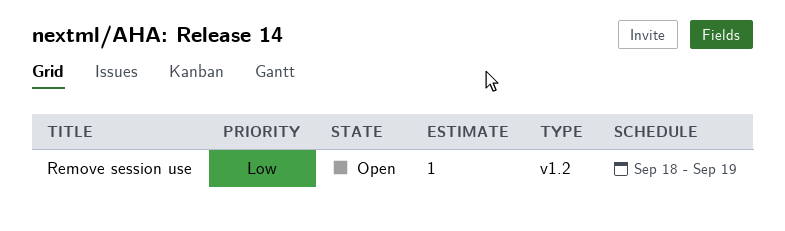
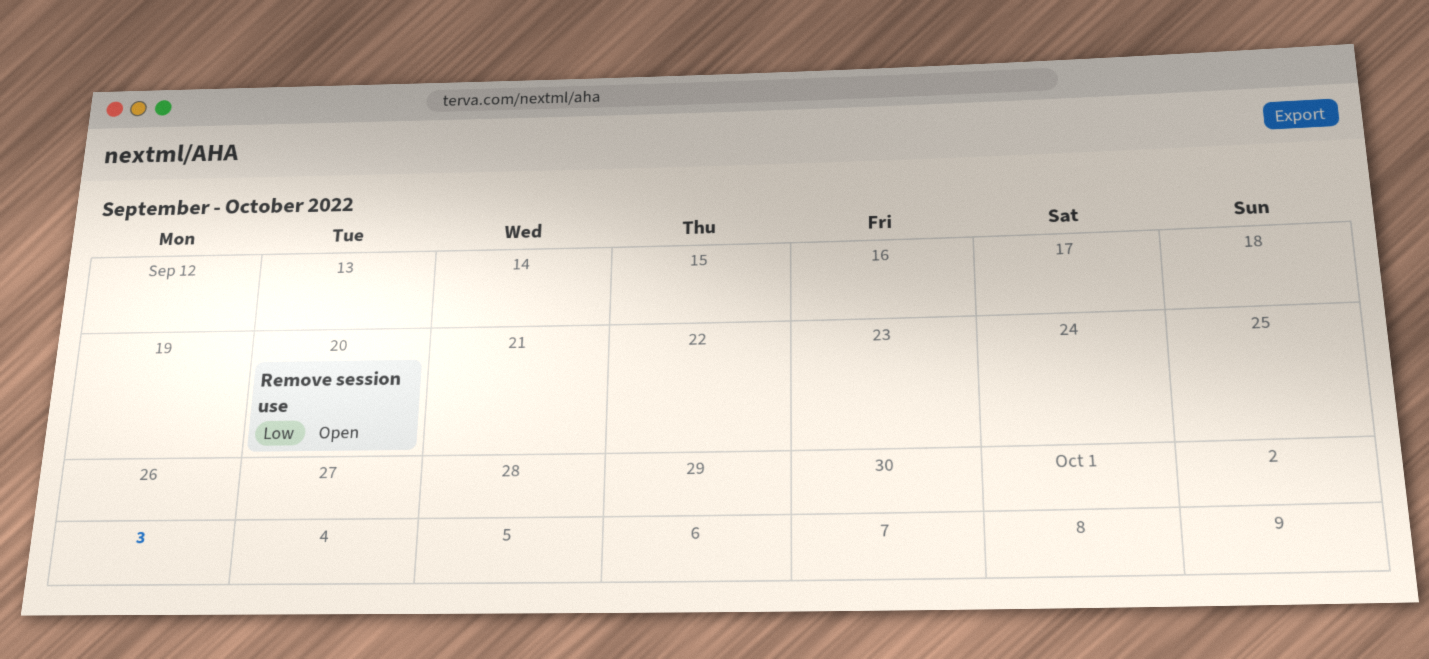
Remove session use, due: Sep 19 -> Sep 20

